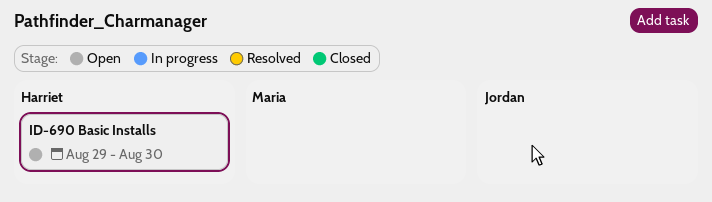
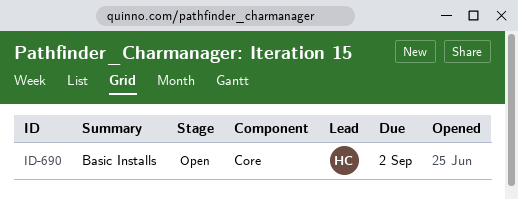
ID-690, due: Aug 30 -> Sep 2

